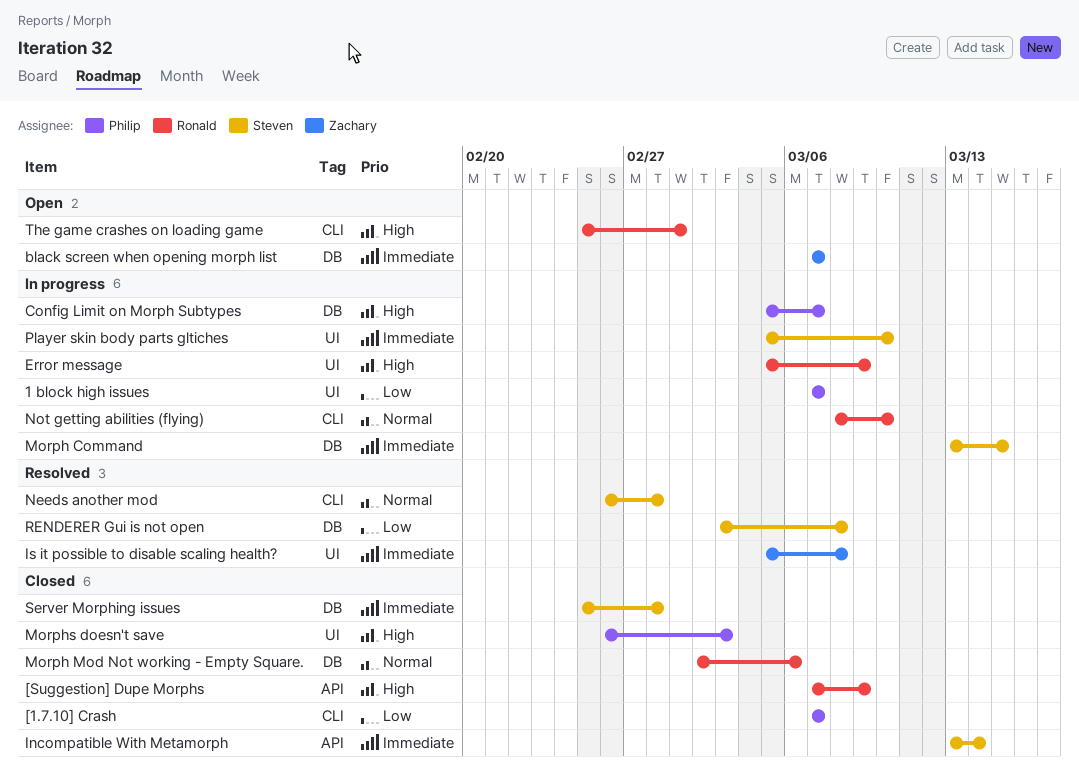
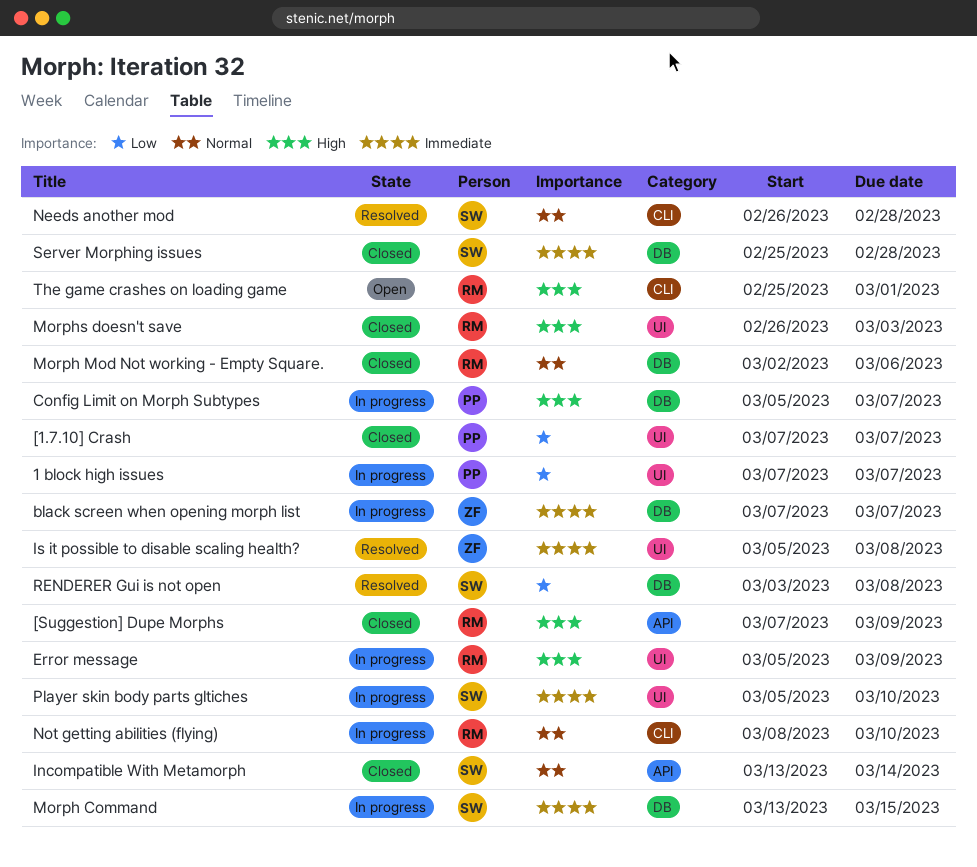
[1.7.10] Crash, label: CLI -> UI
black screen when opening morph list, status: Open -> In progress
Incompatible With Metamorph, priority: Immediate -> Normal
Morphs doesn't save, owner: Philip -> Ronald

